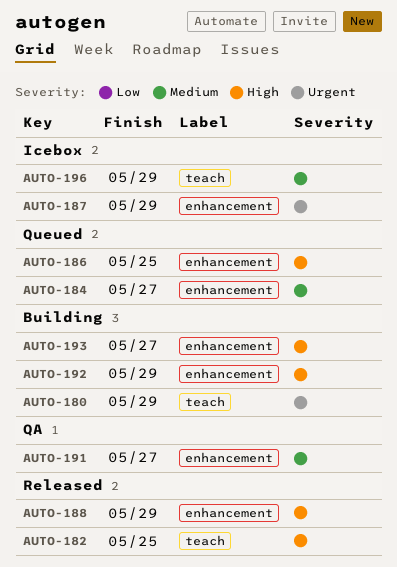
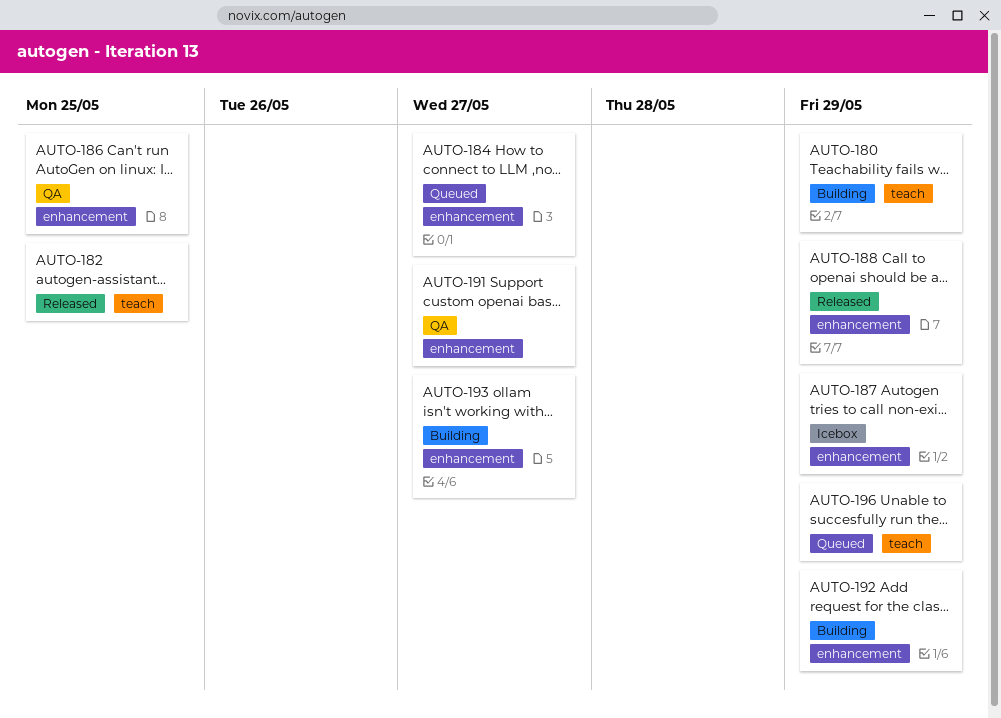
AUTO-186, status: Queued -> QA
AUTO-196, status: Icebox -> Queued

